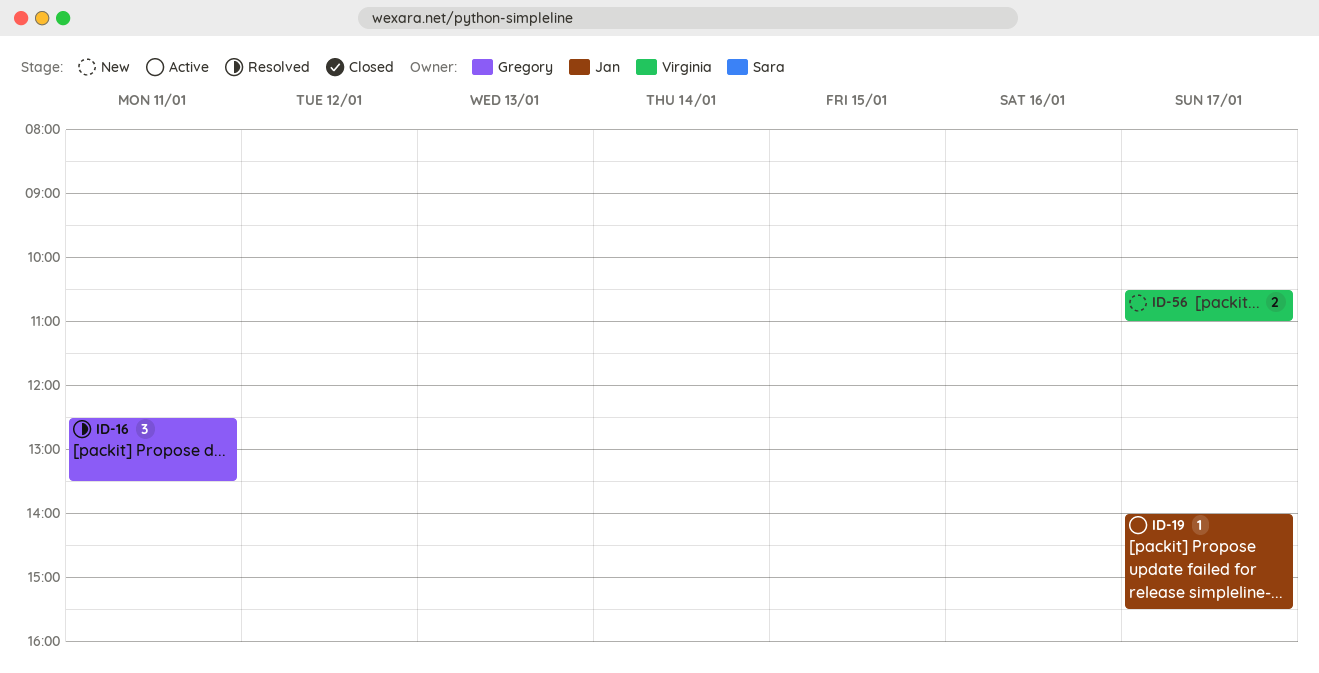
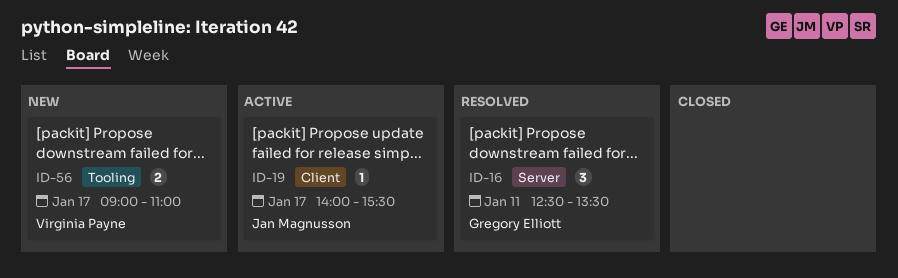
ID-56, begins: 10:30 -> 09:00

